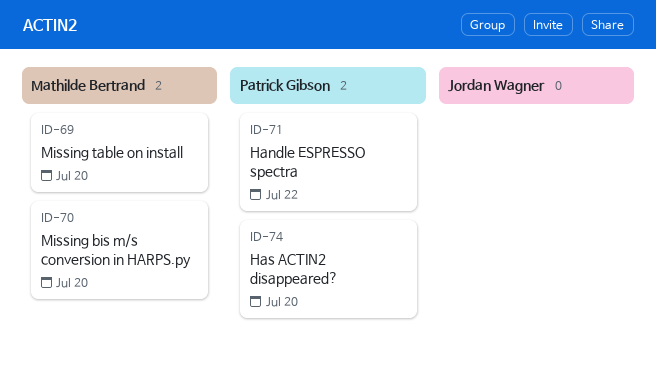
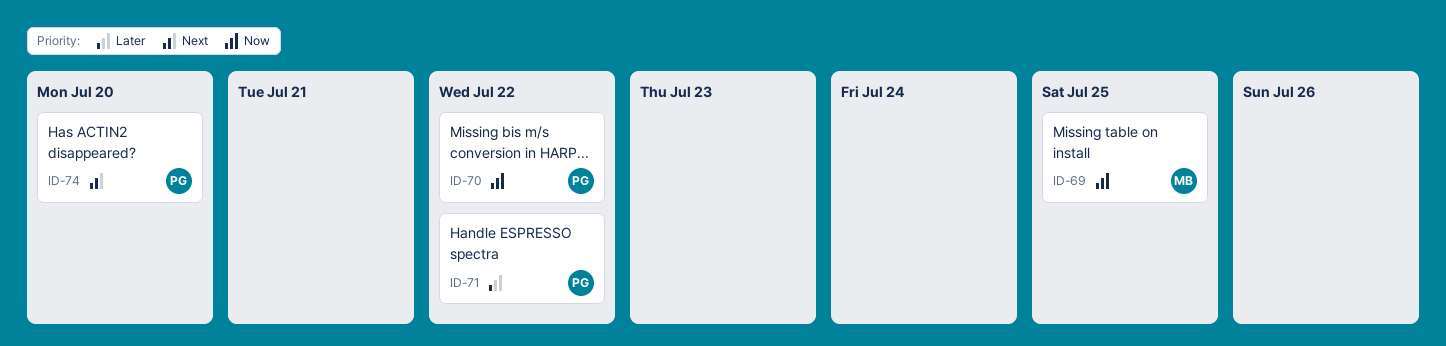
ID-69, due: Jul 20 -> Jul 25
ID-70, owner: Mathilde Bertrand -> Patrick Gibson
ID-70, due: Jul 20 -> Jul 22

